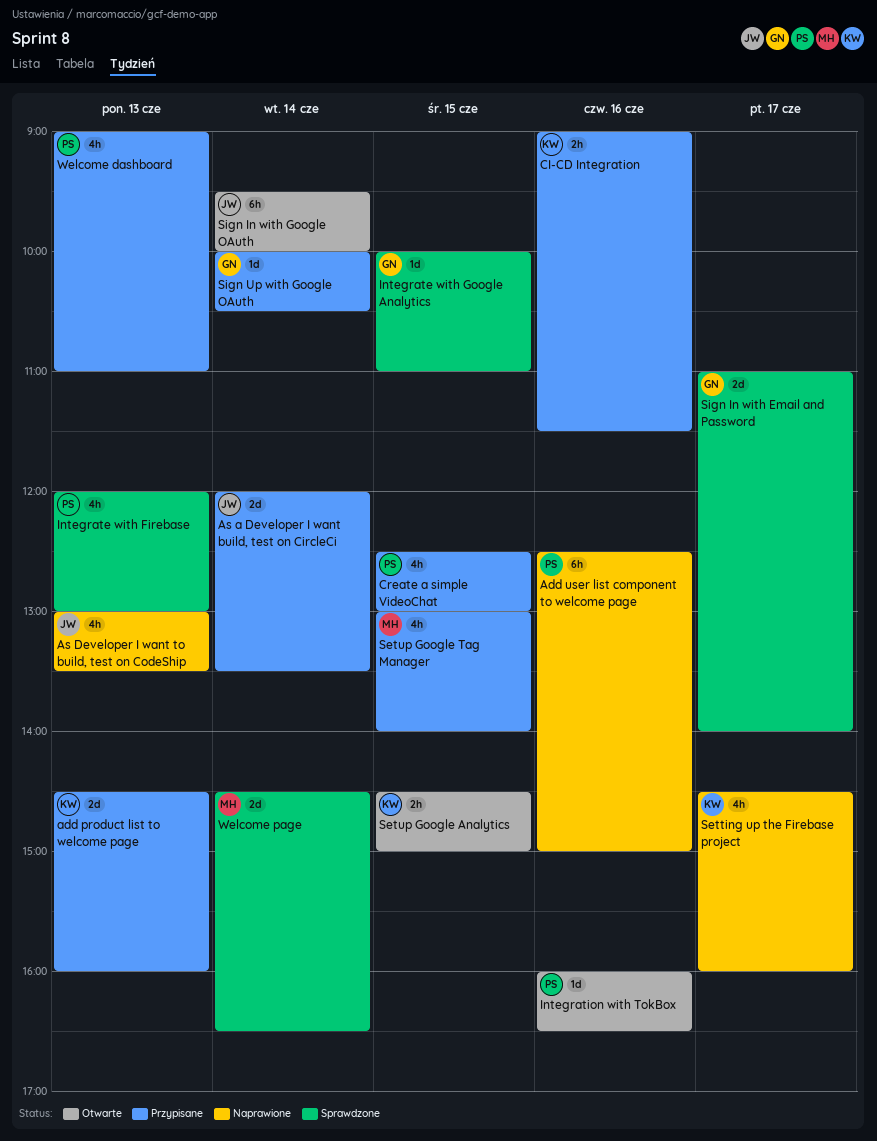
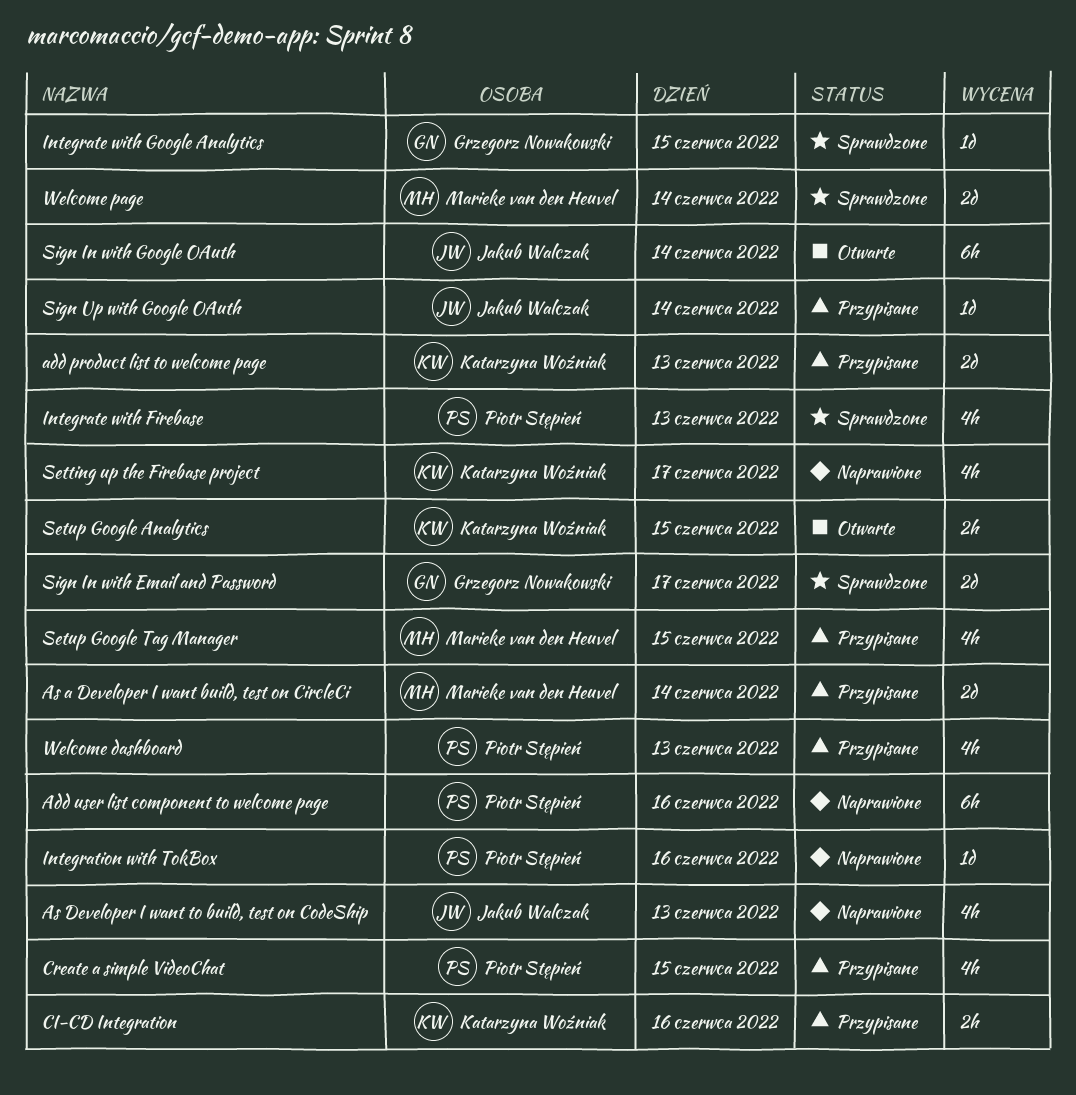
As a Developer I want build, test on CircleCi, owner: Jakub Walczak -> Marieke van den Heuvel
Integration with TokBox, status: Otwarte -> Naprawione
Sign Up with Google OAuth, owner: Grzegorz Nowakowski -> Jakub Walczak

